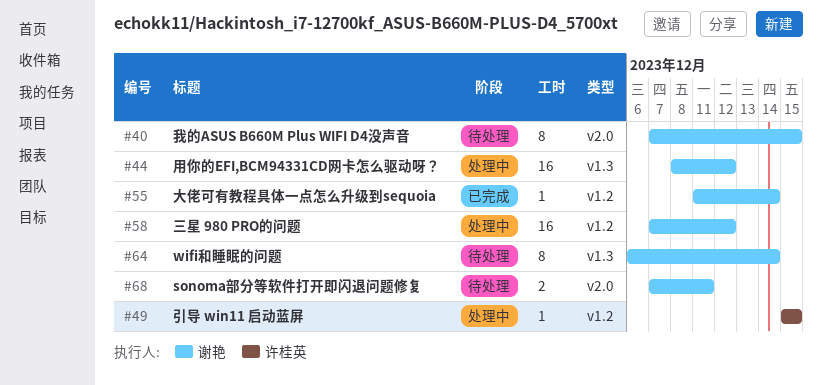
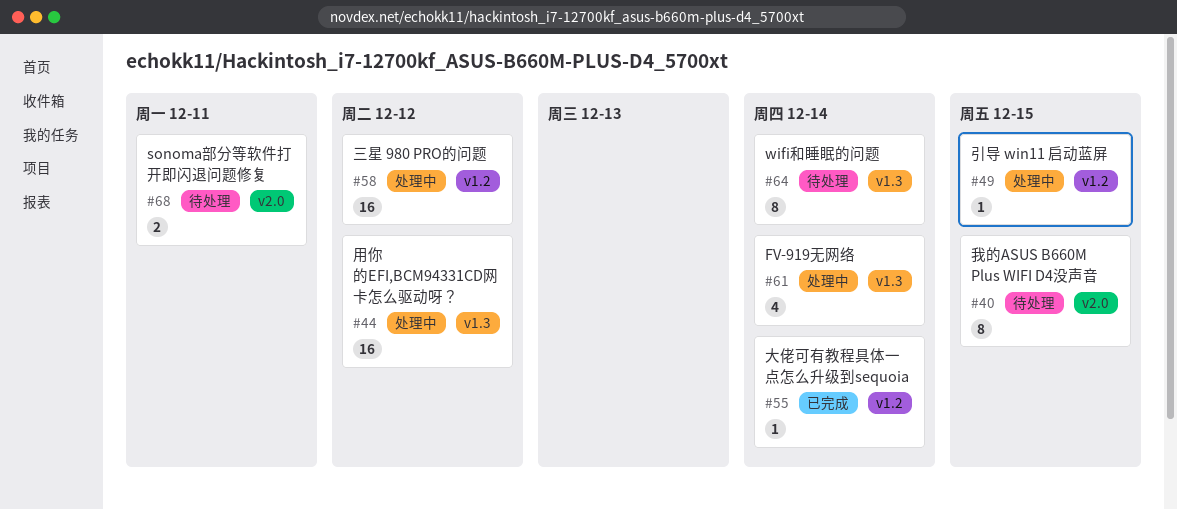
#61: none -> present

